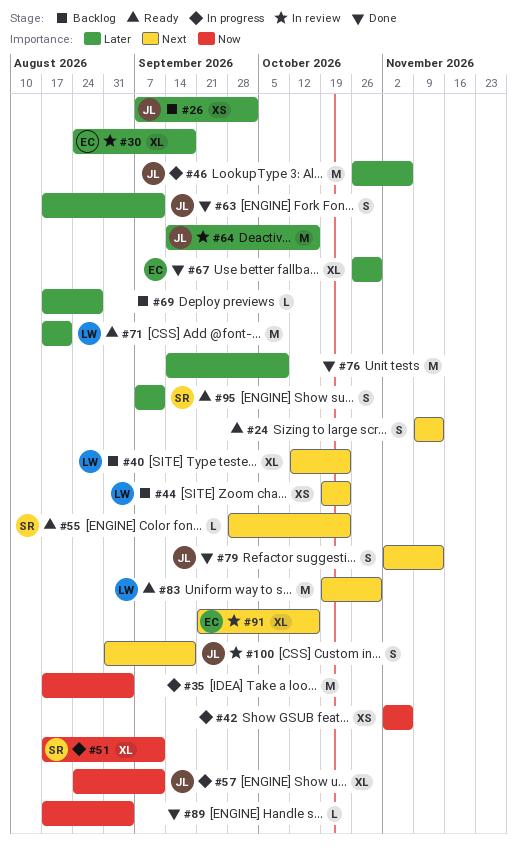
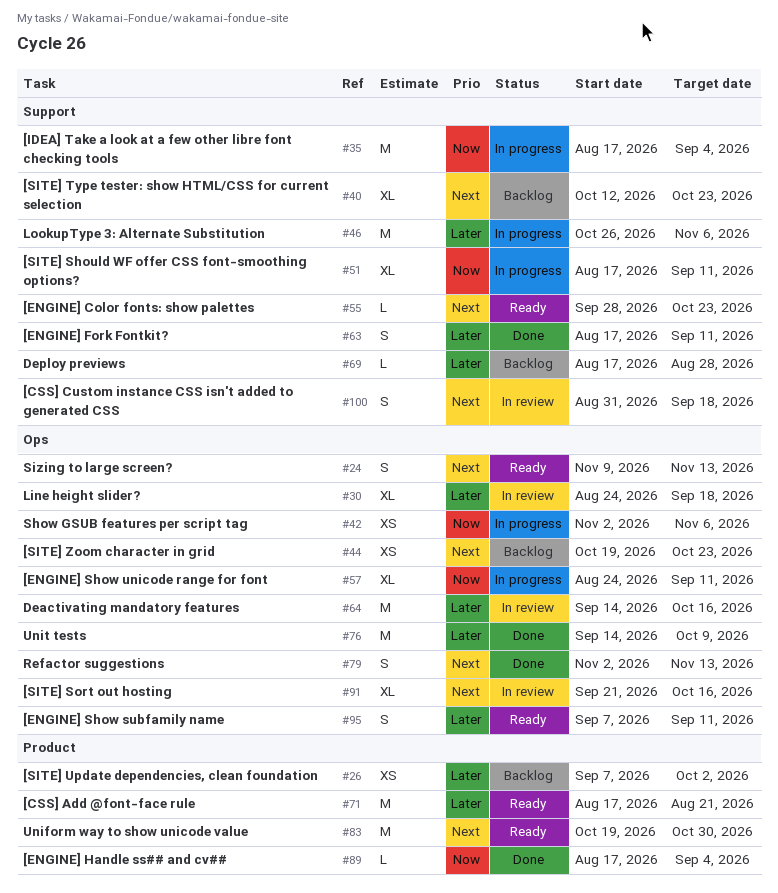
#67: present -> none

